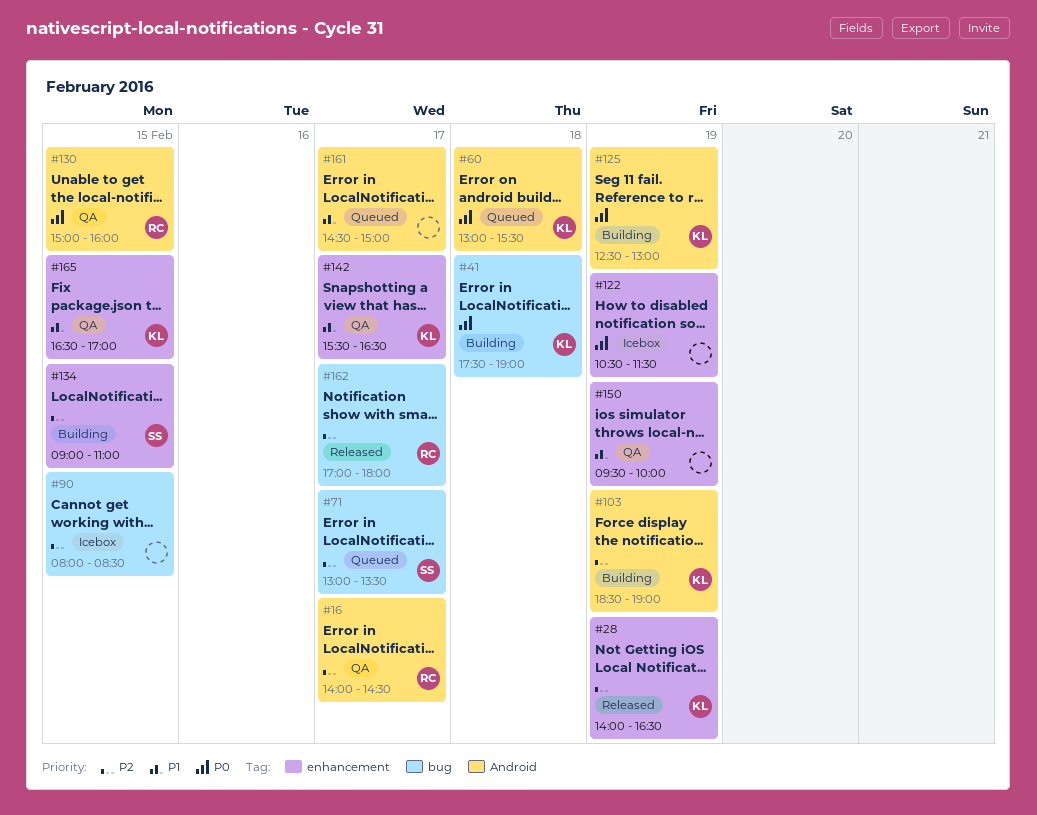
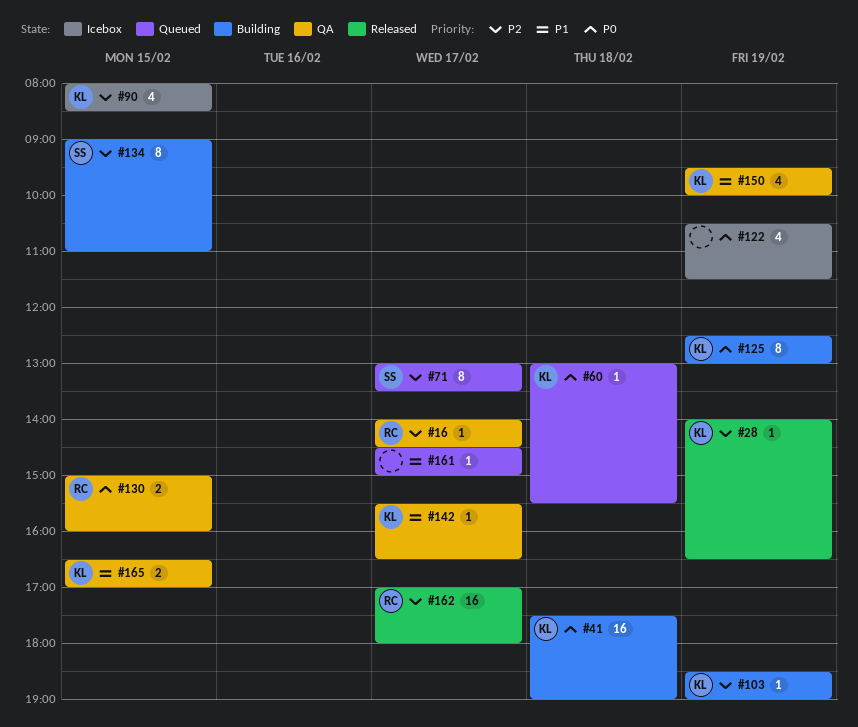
#90, owner: none -> KL
#150, owner: none -> KL

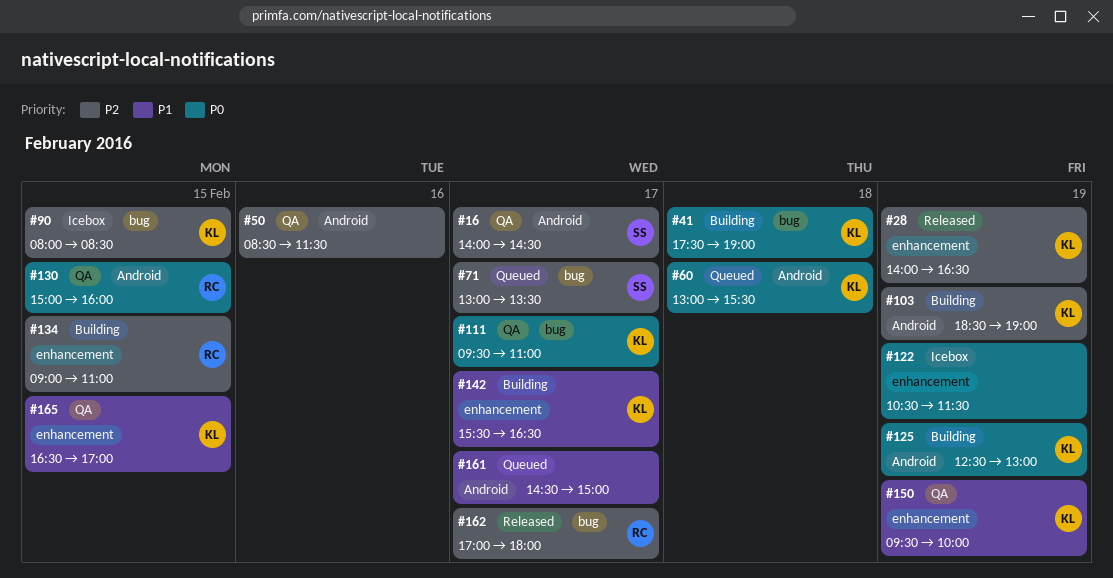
#16, owner: RC -> SS
#50: none -> present
#111: none -> present
#134, owner: SS -> RC
#142, status: QA -> Building

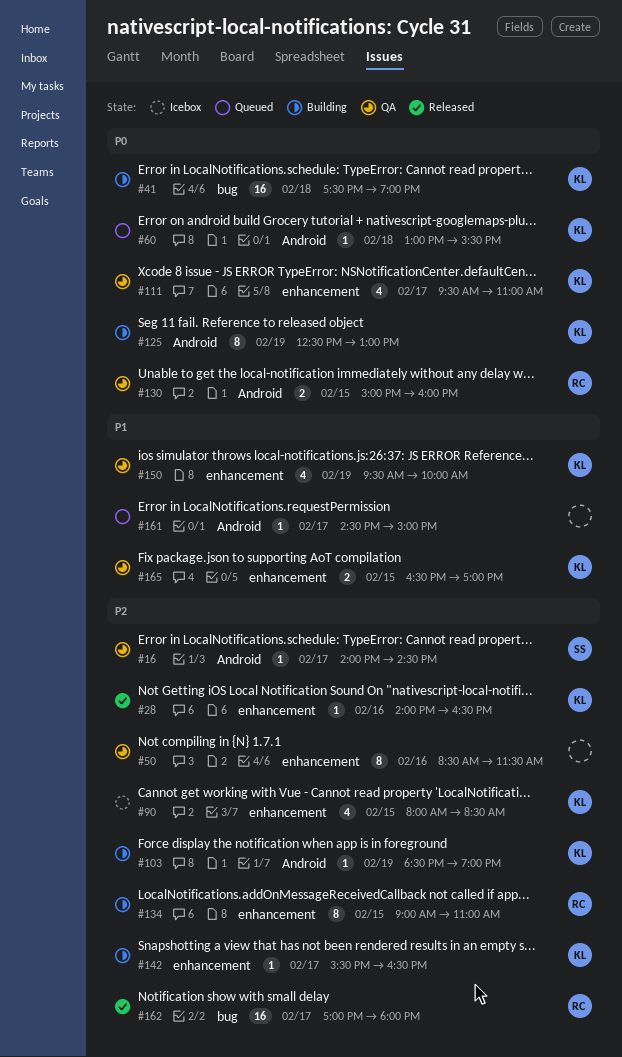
#28, day: Feb 19 -> Feb 16
#50, label: Android -> enhancement
#71: present -> none
#90, label: bug -> enhancement
#111, label: bug -> enhancement
#122: present -> none
#142, priority: P1 -> P2

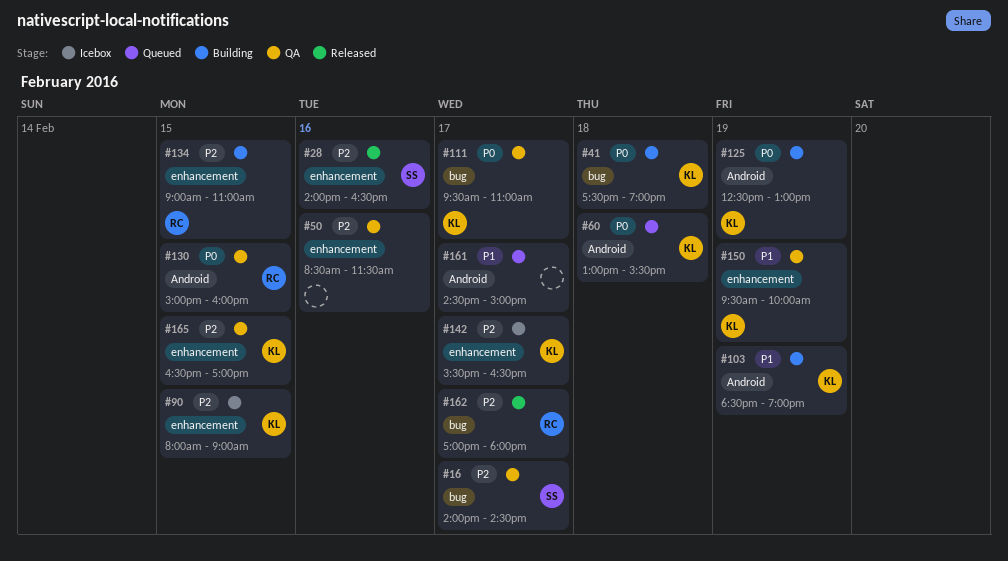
#16, label: Android -> bug
#28, owner: KL -> SS
#90, ends: 08:30 -> 09:00
#103, priority: P2 -> P1
#111, label: enhancement -> bug
#142, status: Building -> Icebox
#165, priority: P1 -> P2

